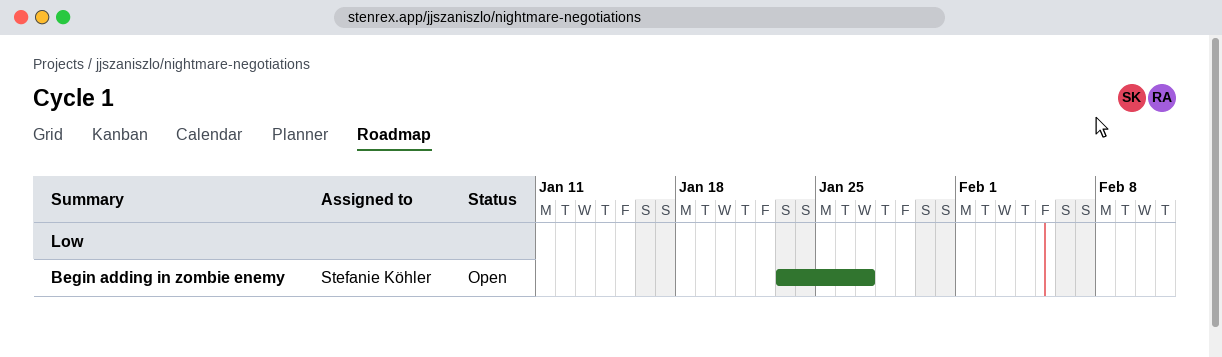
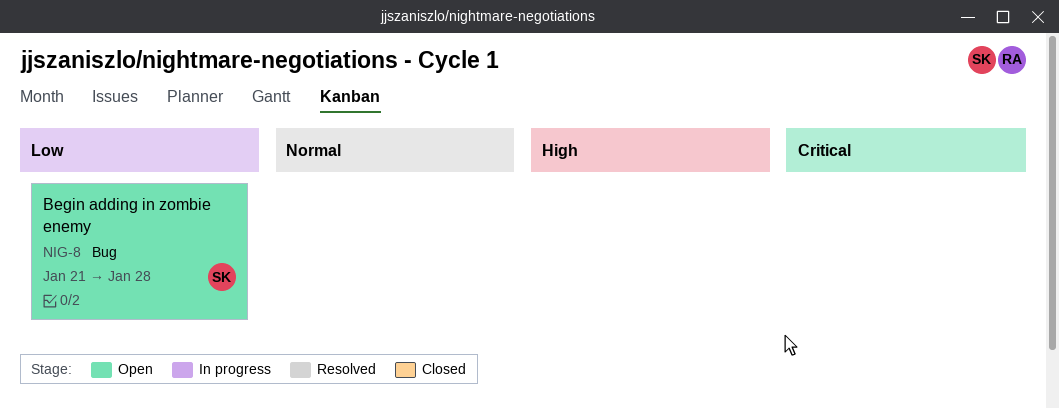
Begin adding in zombie enemy, start: Jan 23 -> Jan 21
Begin adding in zombie enemy, due: Jan 27 -> Jan 28

